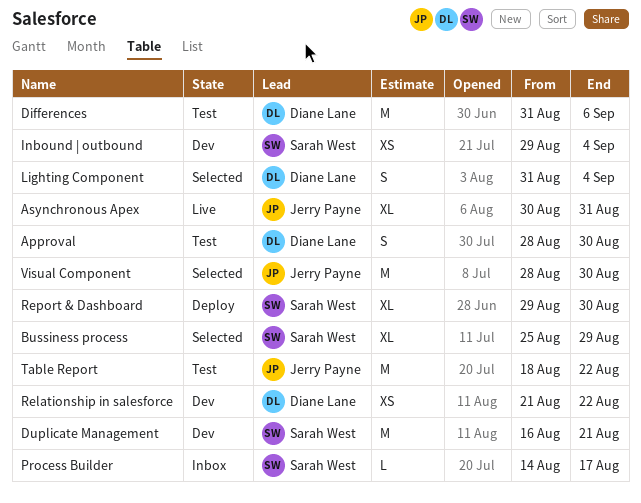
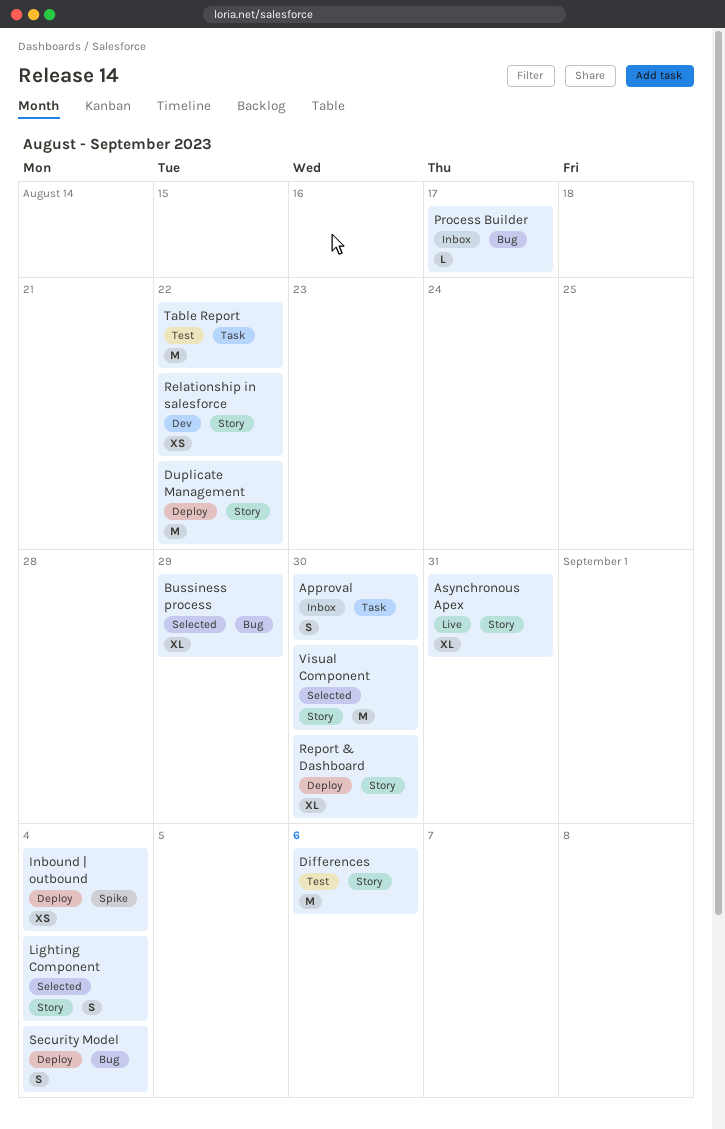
Approval, status: Test -> Inbox
Duplicate Management, status: Dev -> Deploy
Duplicate Management, due: Aug 21 -> Aug 22
Inbound | outbound, status: Dev -> Deploy
Security Model: none -> present

